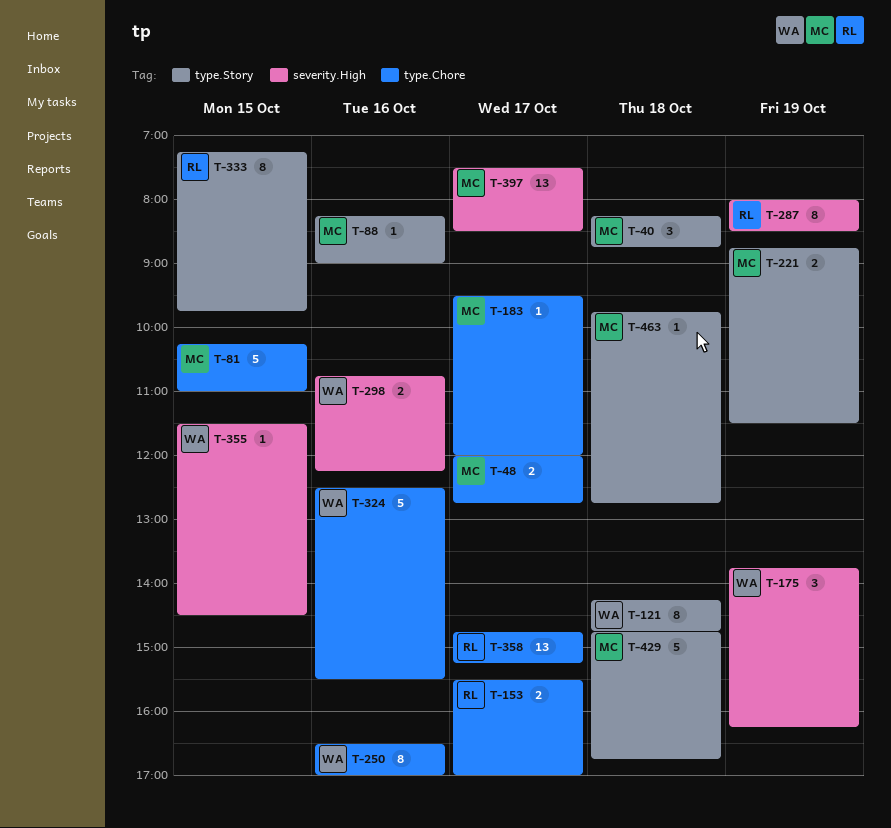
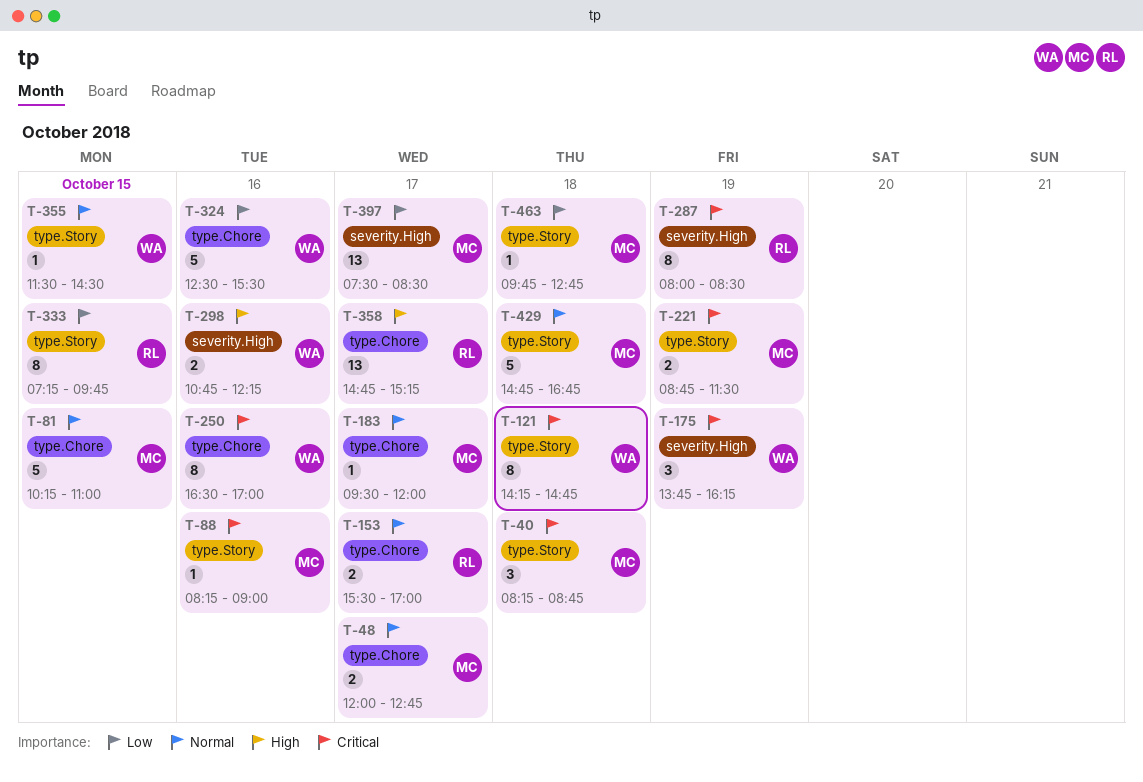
T-355, label: severity.High -> type.Story

